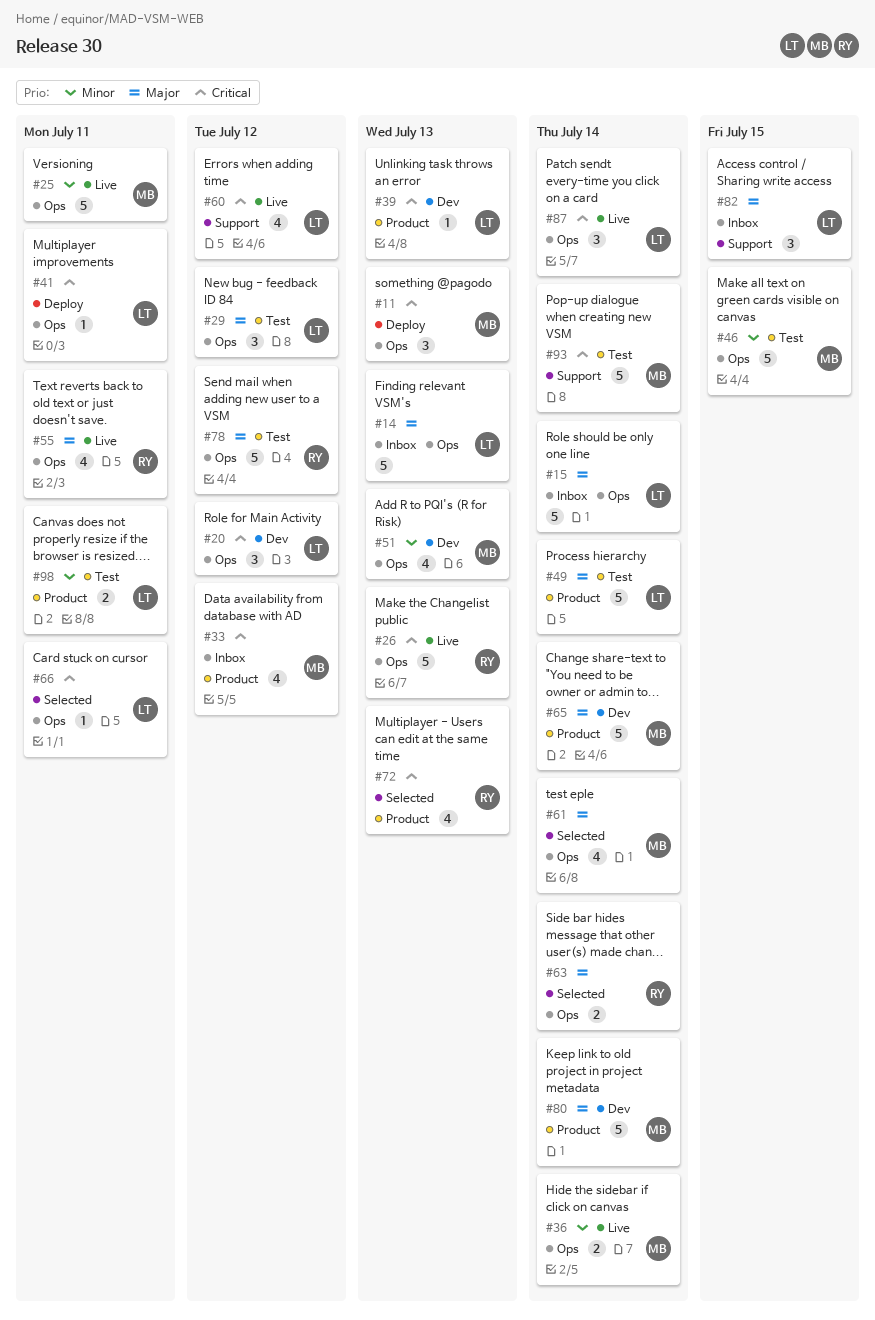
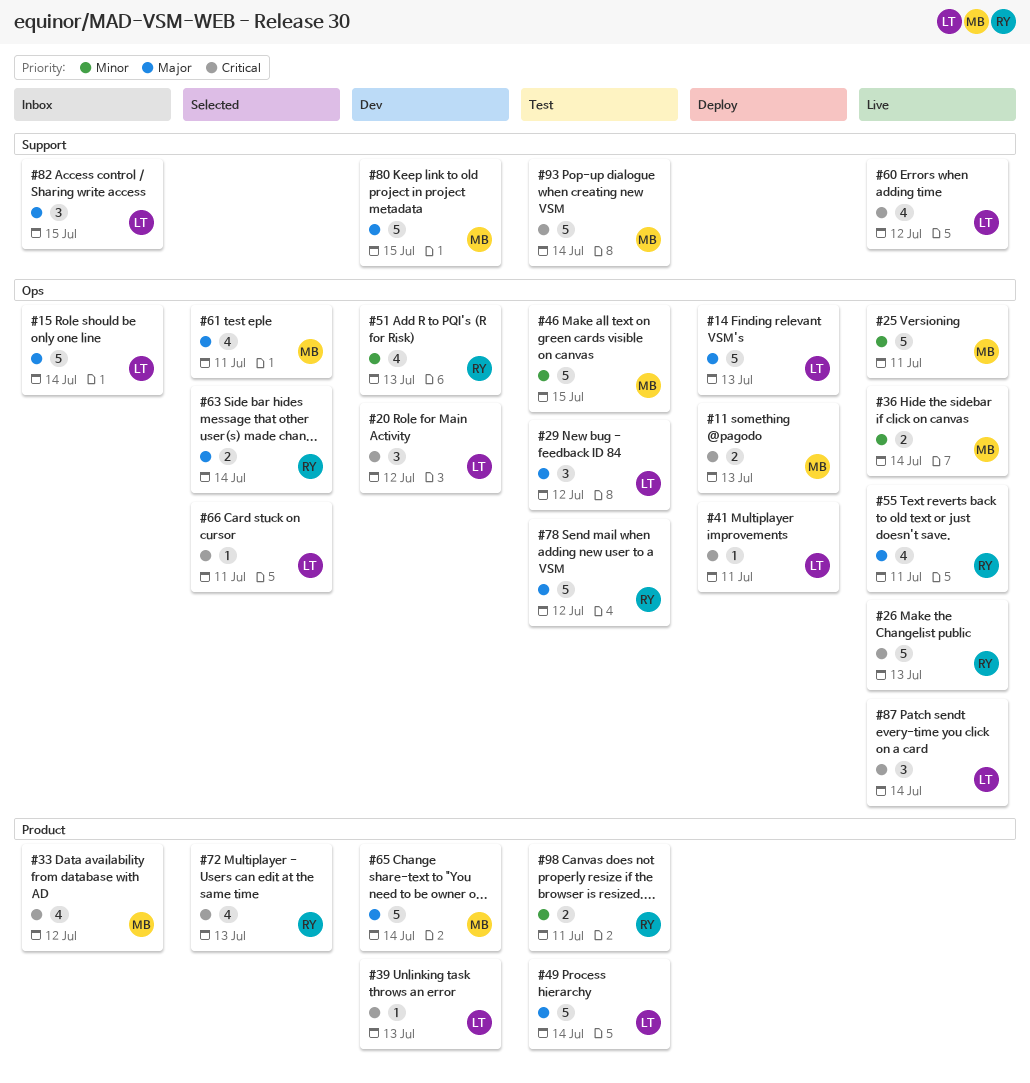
#11, estimate: 3 -> 2
#14, status: Inbox -> Deploy
#51, owner: MB -> RY
#61, due: Jul 14 -> Jul 11
#80, label: Product -> Support
#80, due: Jul 14 -> Jul 15
#98, owner: LT -> RY

